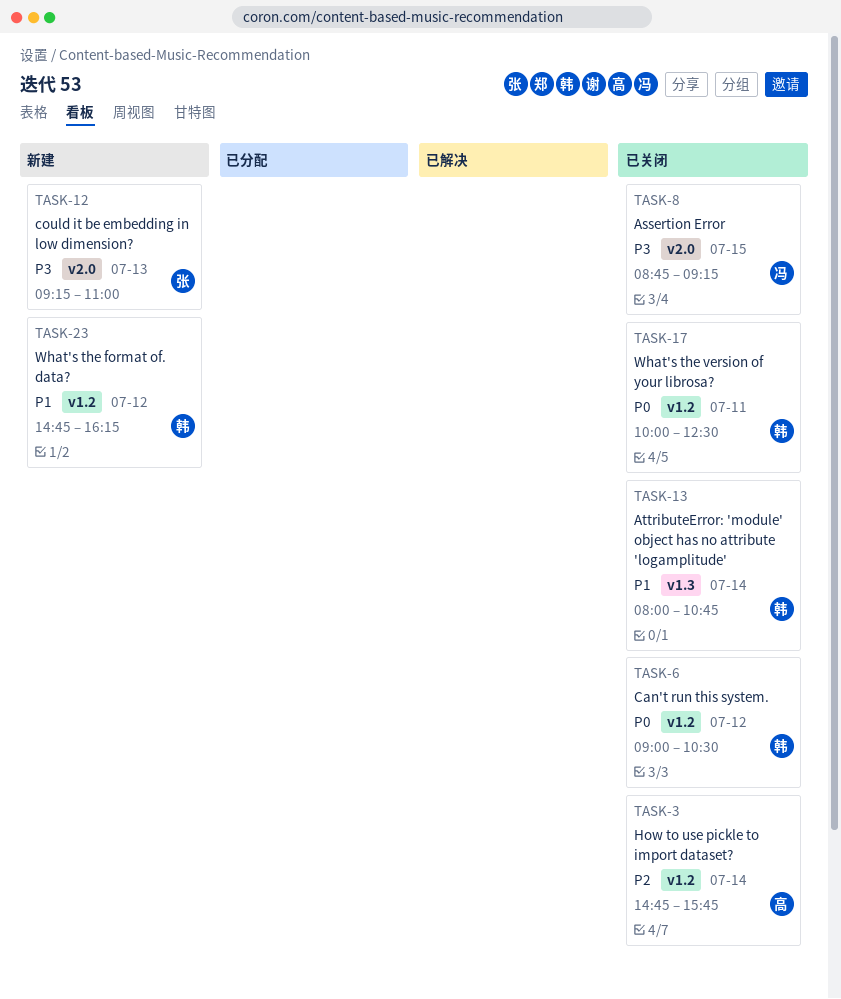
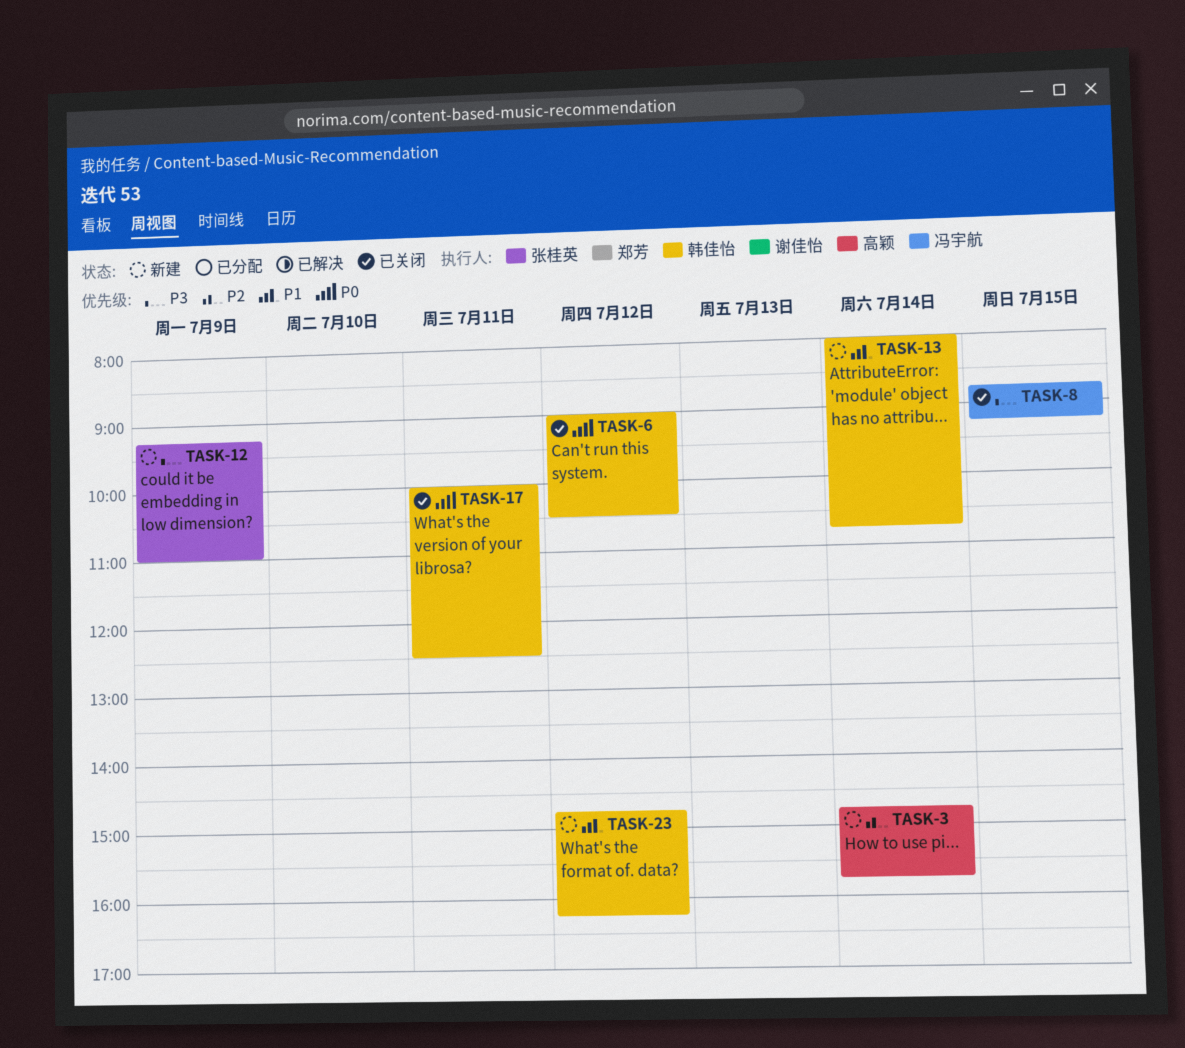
TASK-3, status: 已关闭 -> 新建
TASK-12, day: Jul 13 -> Jul 9
TASK-13, status: 已关闭 -> 新建

